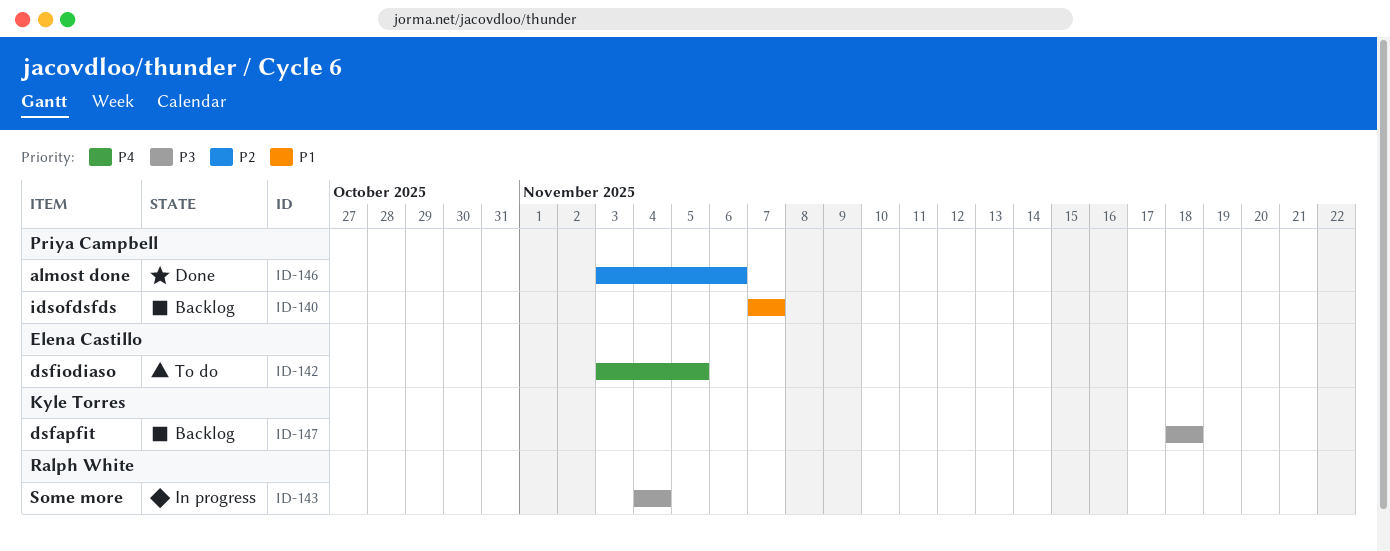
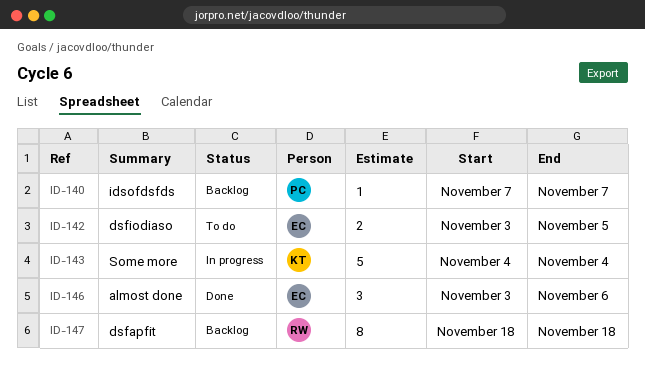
ID-143, owner: Ralph White -> Kyle Torres
ID-146, owner: Priya Campbell -> Elena Castillo
ID-147, owner: Kyle Torres -> Ralph White

